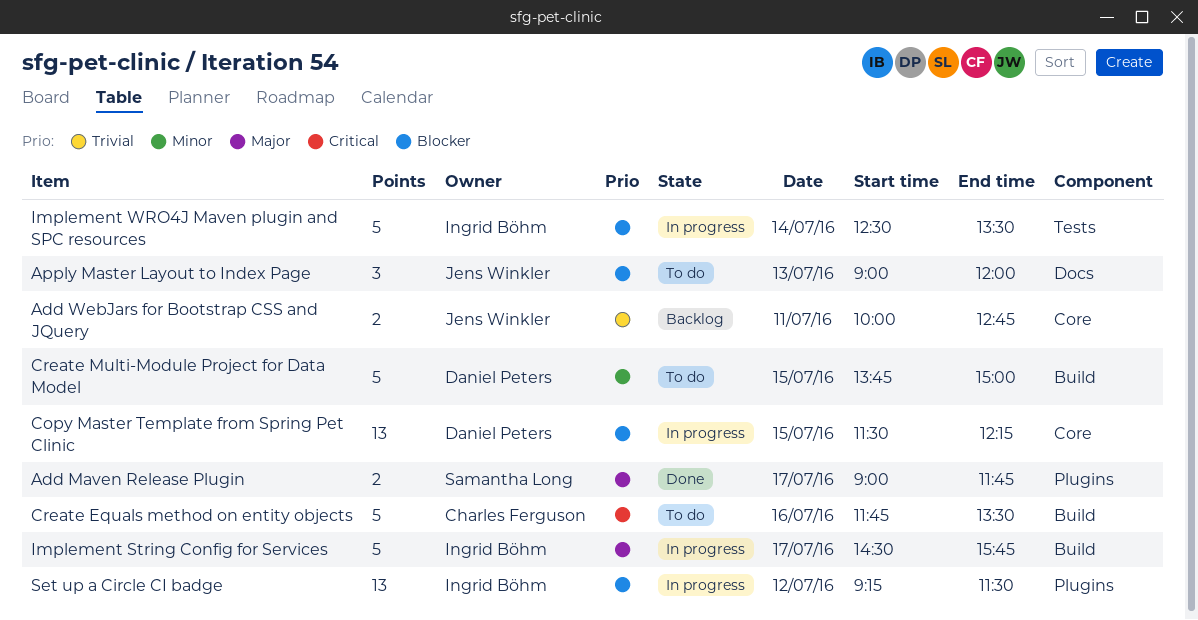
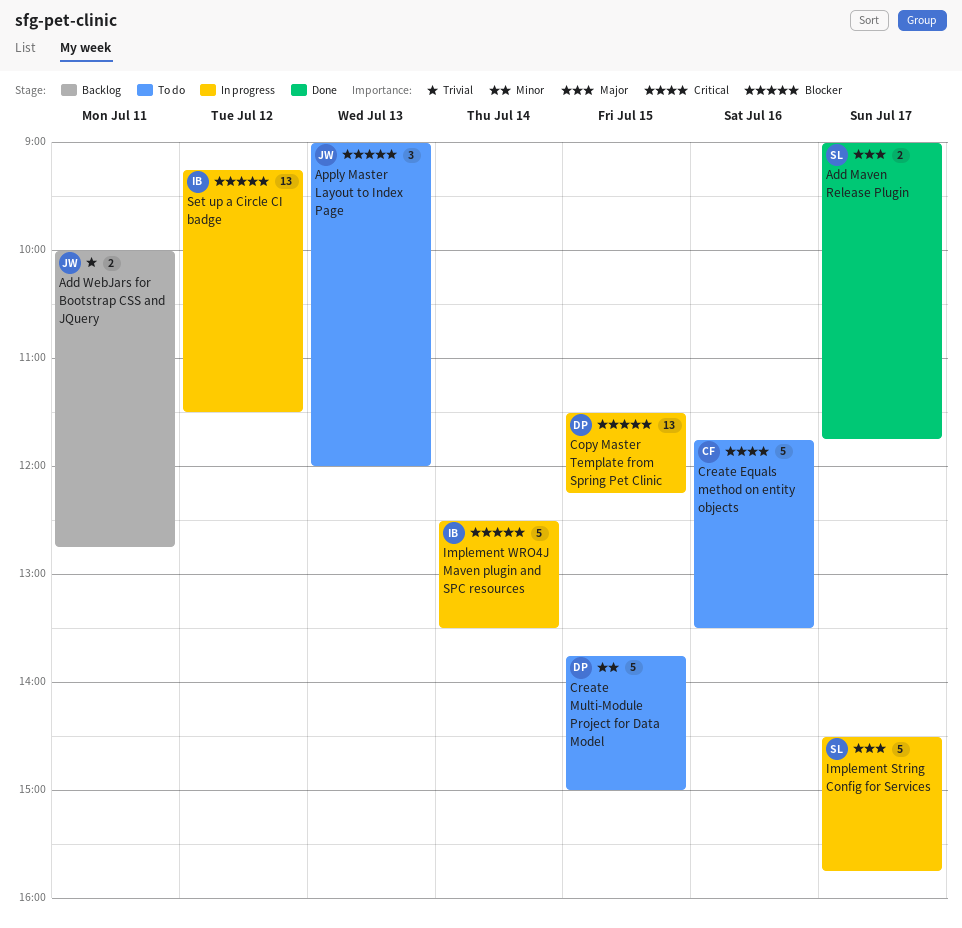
Implement String Config for Services, owner: Ingrid Böhm -> Samantha Long

